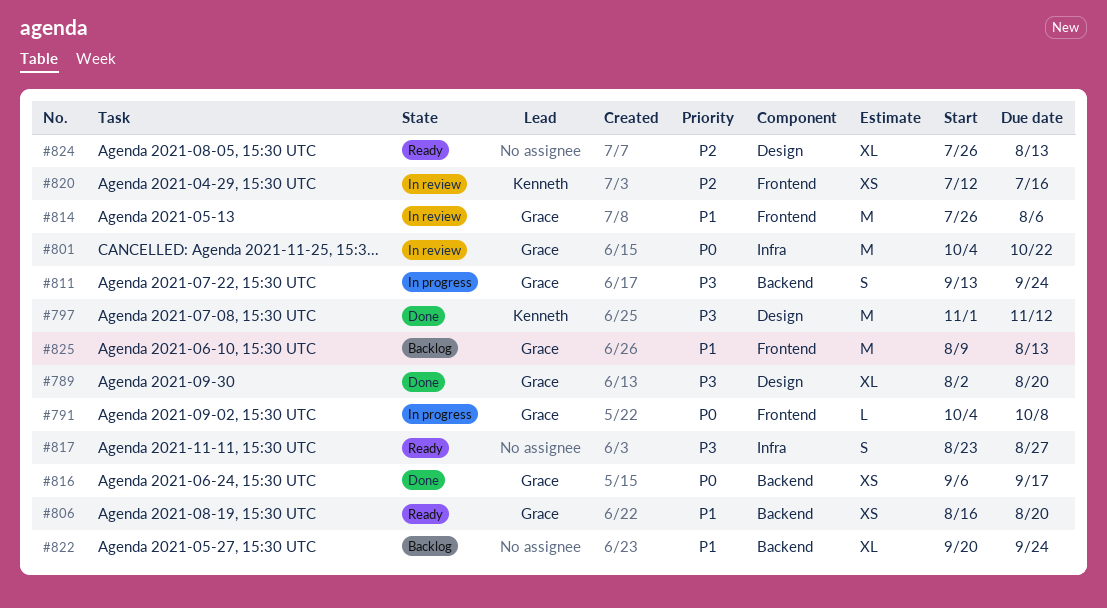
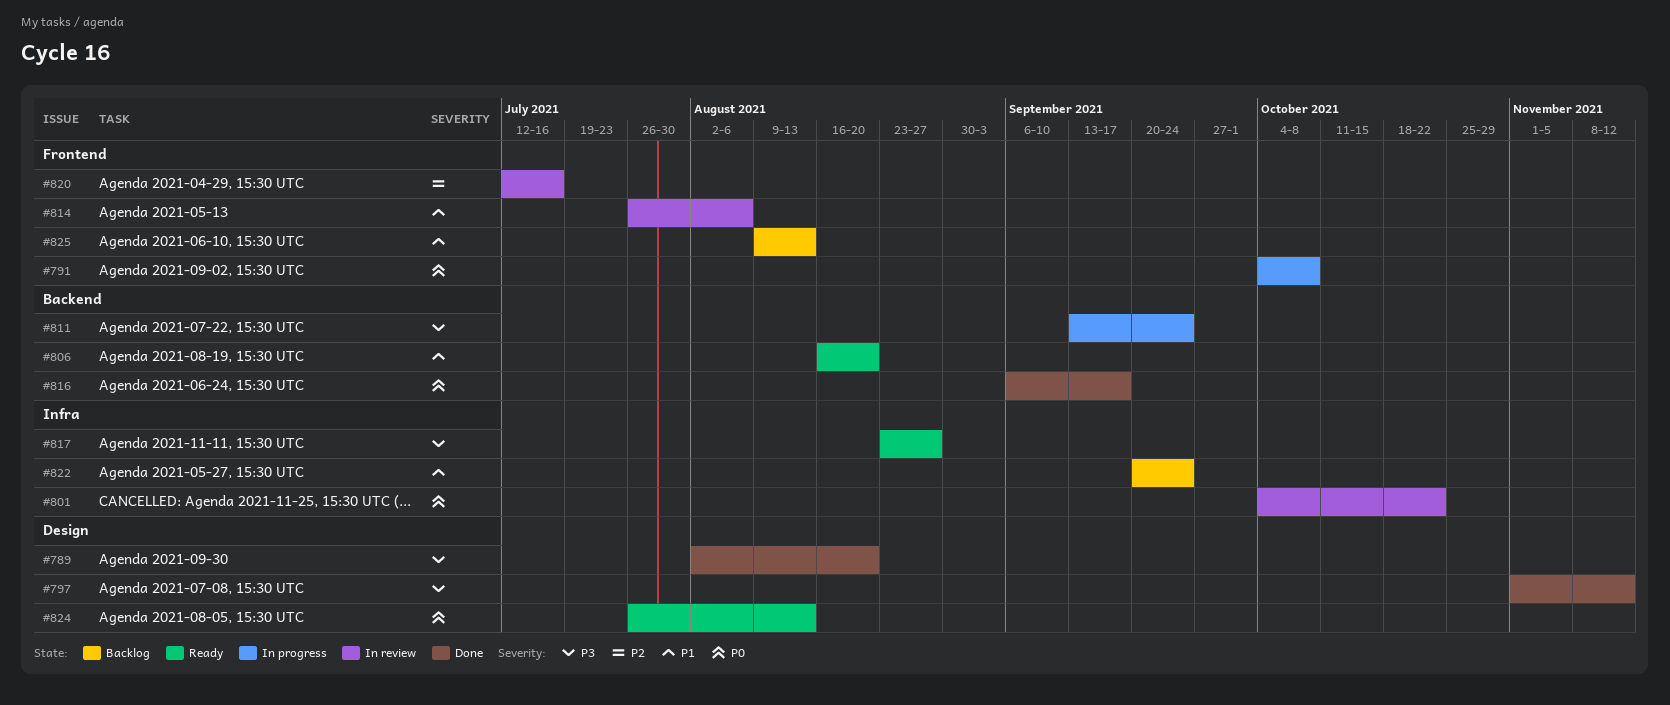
#822, label: Backend -> Infra
#824, priority: P2 -> P0

